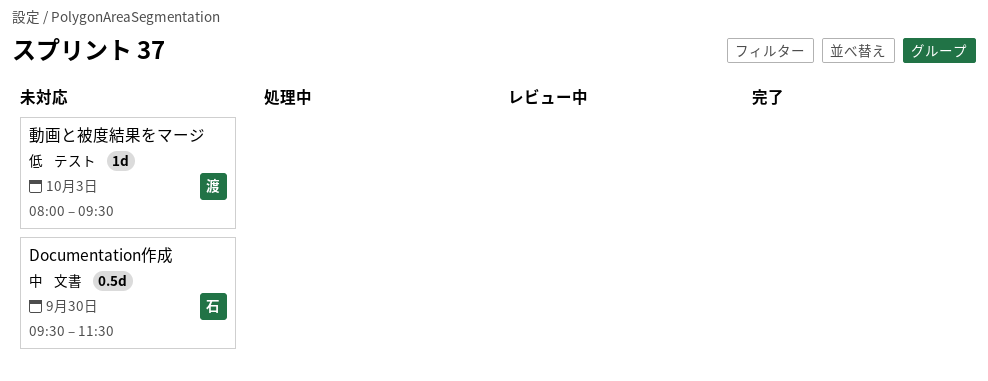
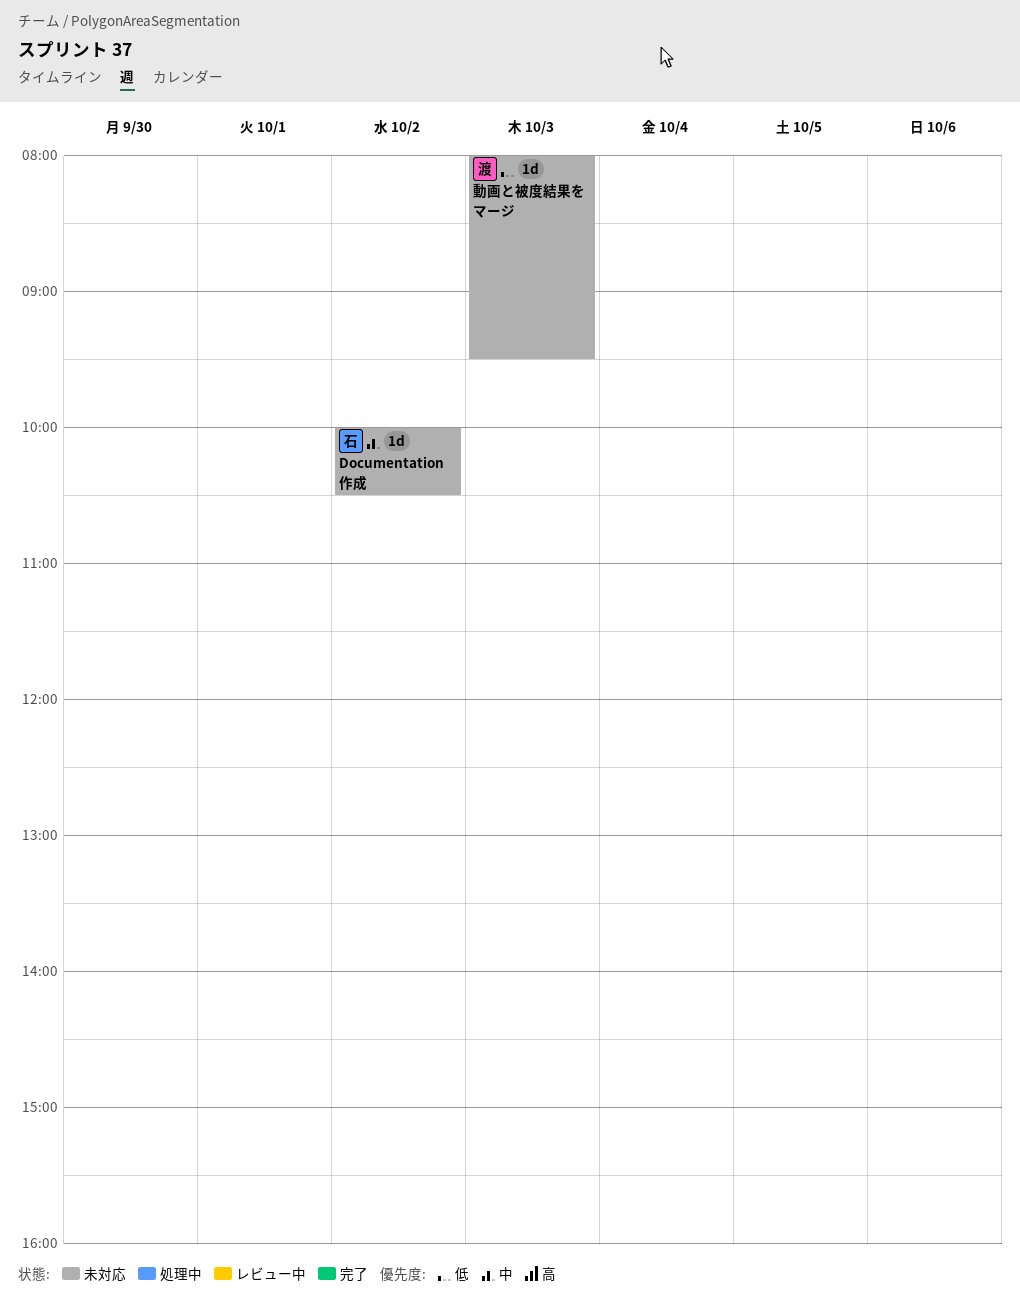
Documentation作成, estimate: 0.5d -> 1d
Documentation作成, day: Sep 30 -> Oct 2
Documentation作成, begins: 09:30 -> 10:00
Documentation作成, ends: 11:30 -> 10:30

